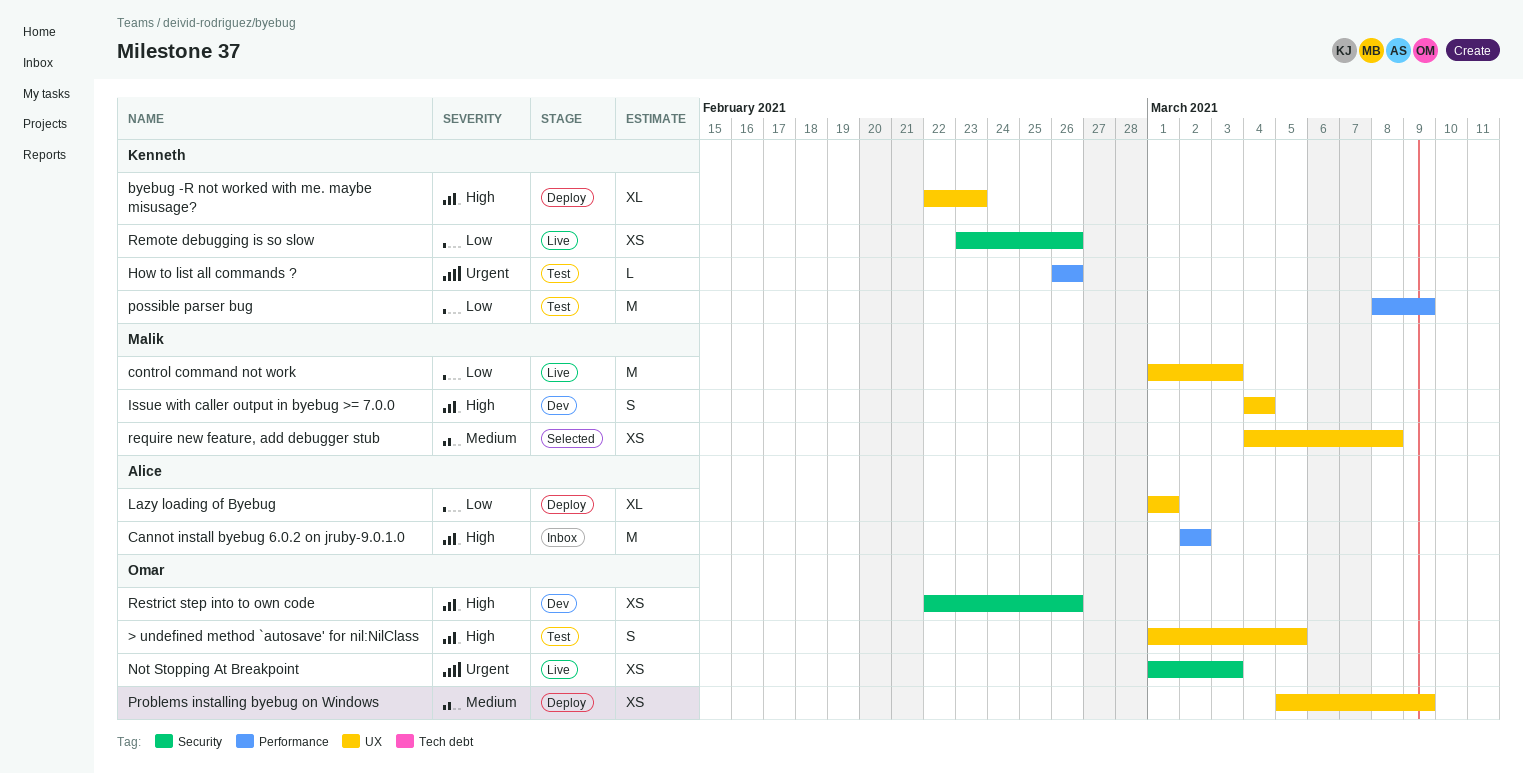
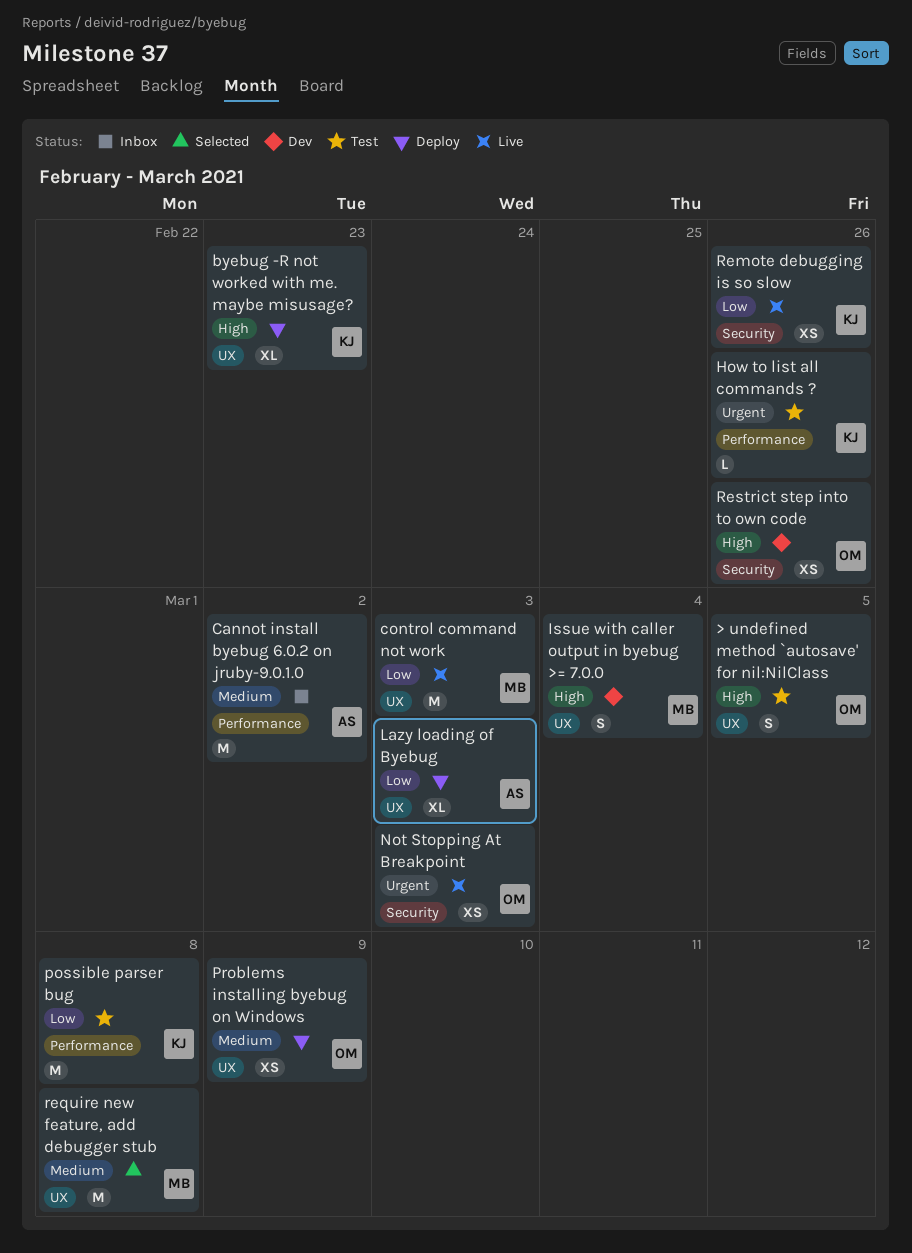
Cannot install byebug 6.0.2 on jruby-9.0.1.0, priority: High -> Medium
Lazy loading of Byebug, due: Mar 1 -> Mar 3
possible parser bug, due: Mar 9 -> Mar 8
require new feature, add debugger stub, estimate: XS -> M

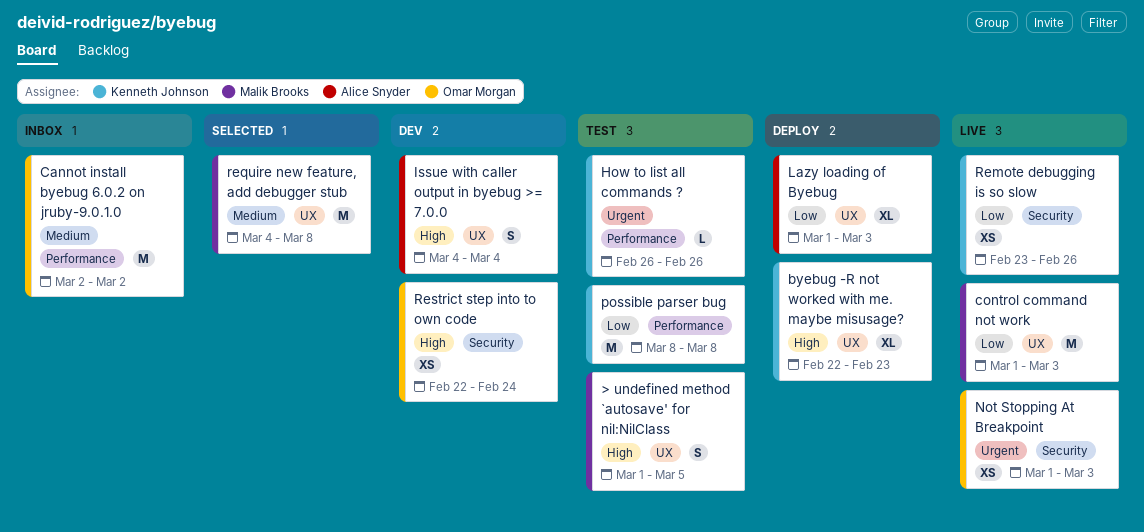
> undefined method `autosave' for nil:NilClass, owner: Omar Morgan -> Malik Brooks
Cannot install byebug 6.0.2 on jruby-9.0.1.0, owner: Alice Snyder -> Omar Morgan
Issue with caller output in byebug >= 7.0.0, owner: Malik Brooks -> Alice Snyder
Problems installing byebug on Windows: present -> none
Restrict step into to own code, due: Feb 26 -> Feb 24

